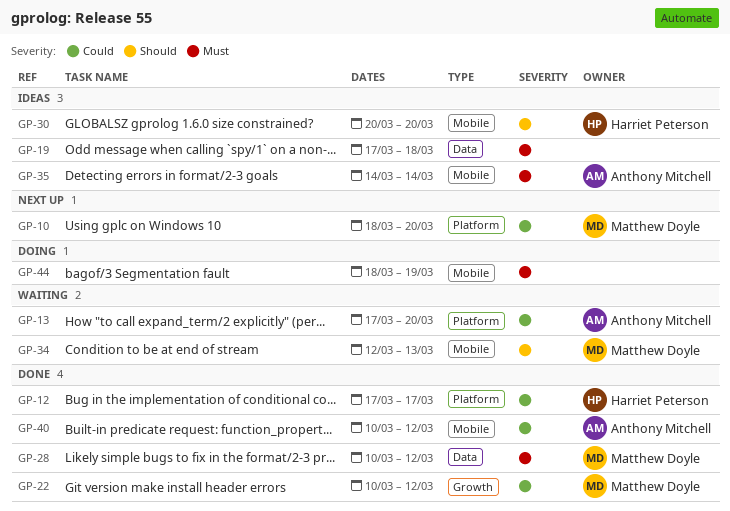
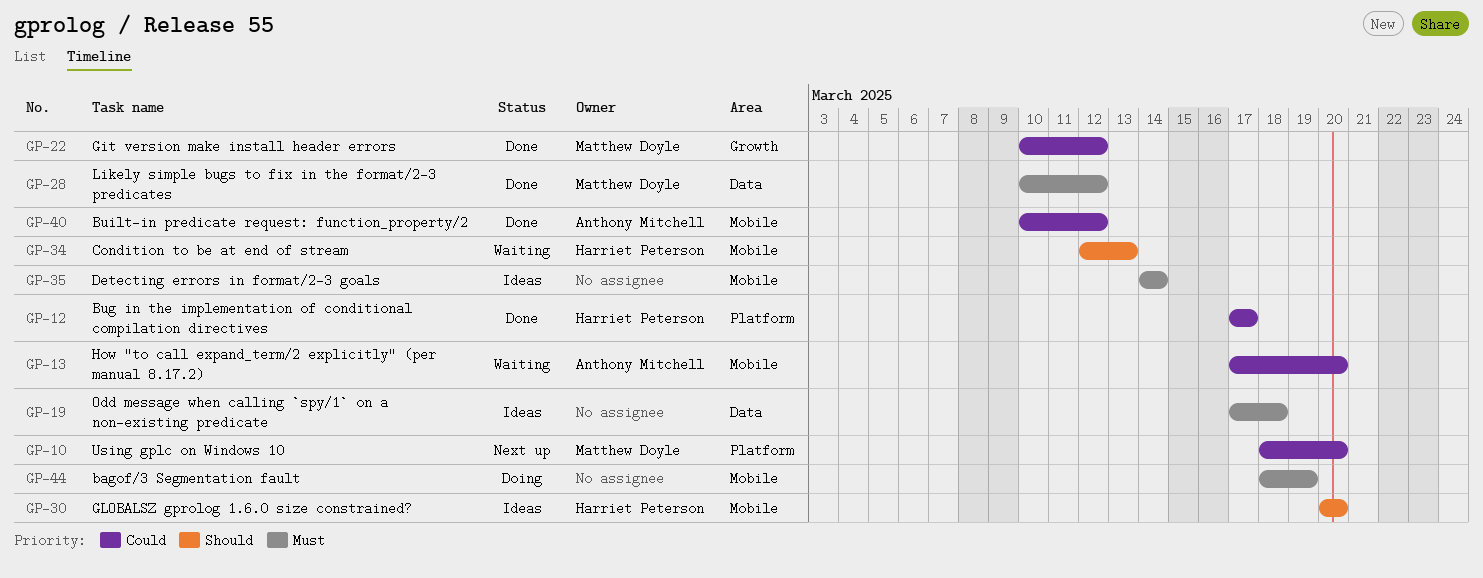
GP-13, label: Platform -> Mobile
GP-34, owner: Matthew Doyle -> Harriet Peterson
GP-35, owner: Anthony Mitchell -> none

